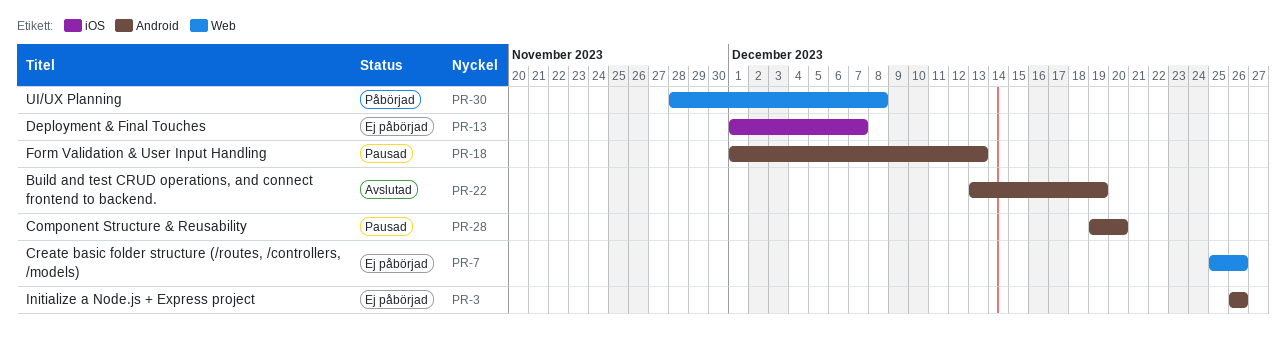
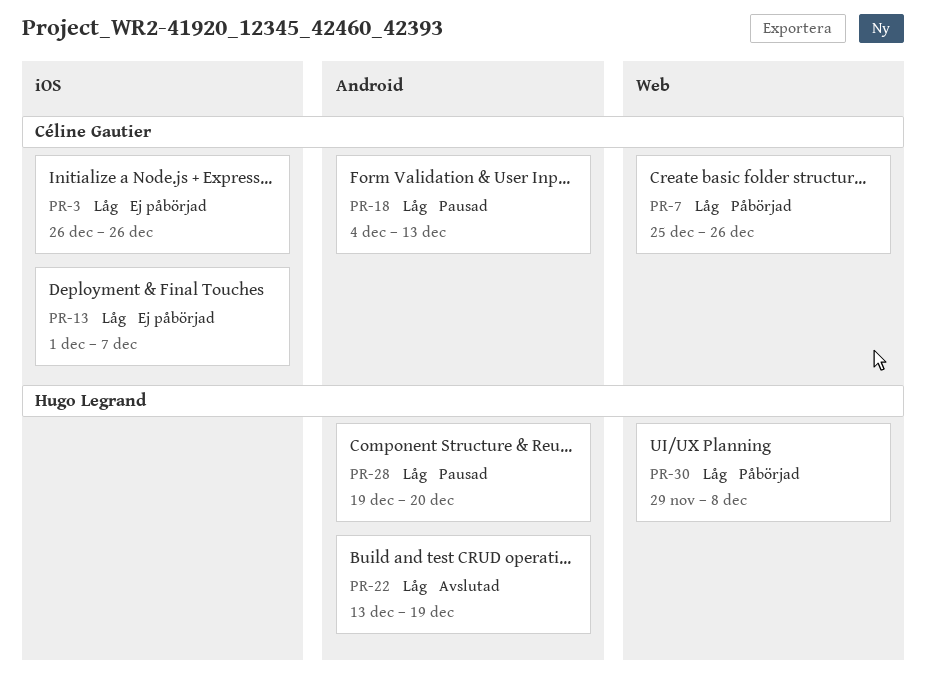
PR-3, label: Android -> iOS
PR-7, status: Ej påbörjad -> Påbörjad
PR-18, start: Dec 1 -> Dec 4
PR-30, start: Nov 28 -> Nov 29

